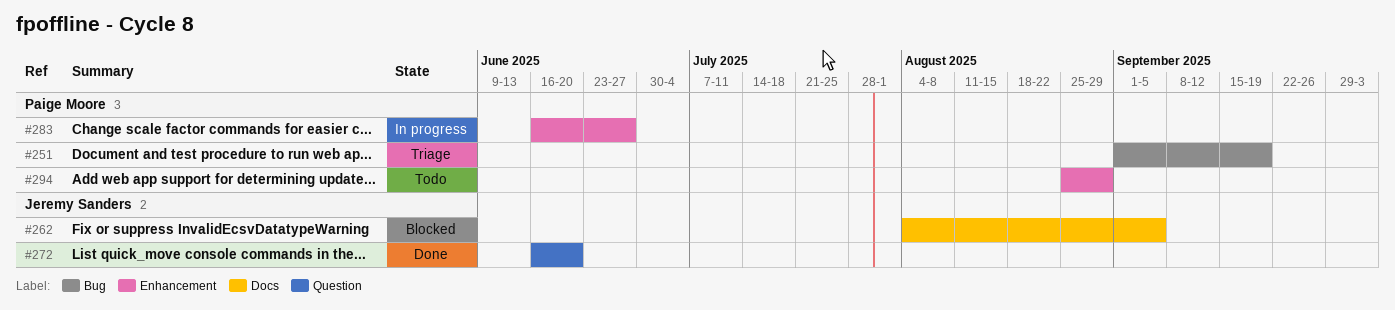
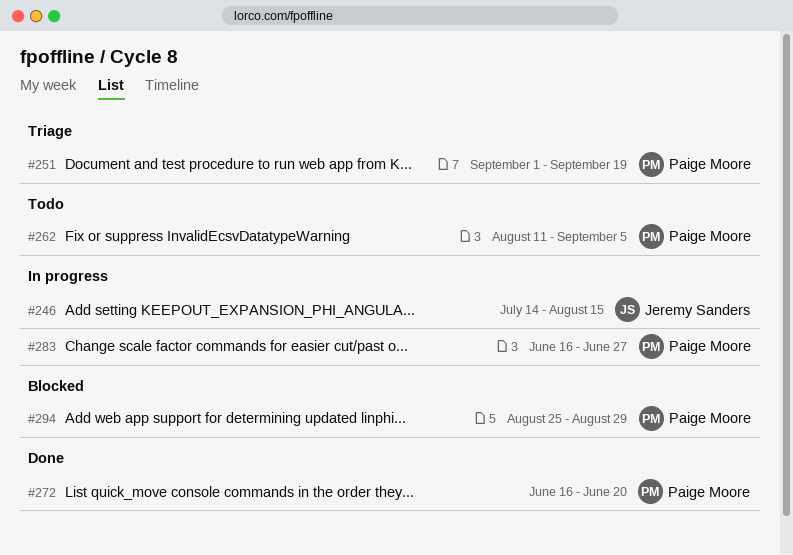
#246: none -> present
#262, status: Blocked -> Todo
#262, owner: Jeremy Sanders -> Paige Moore
#262, start: Aug 4 -> Aug 11
#272, owner: Jeremy Sanders -> Paige Moore
#294, status: Todo -> Blocked

